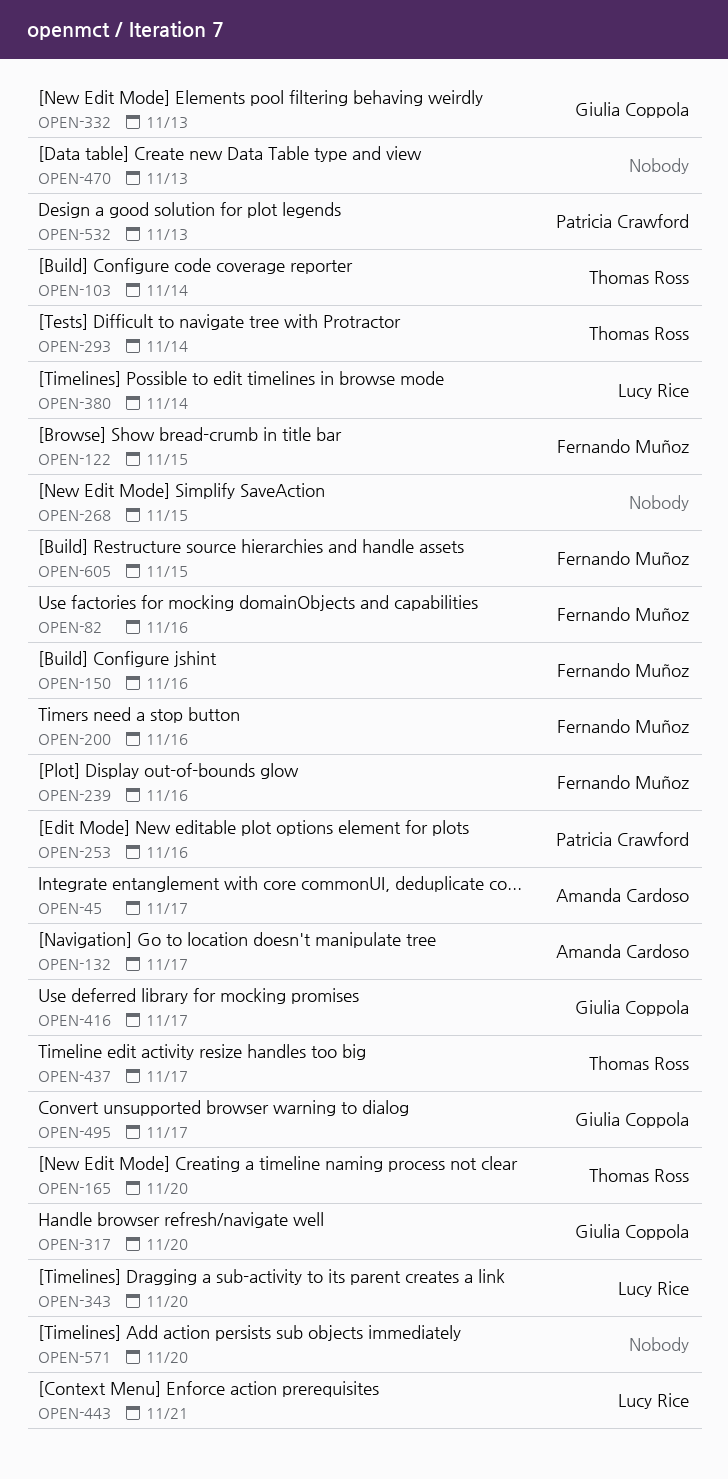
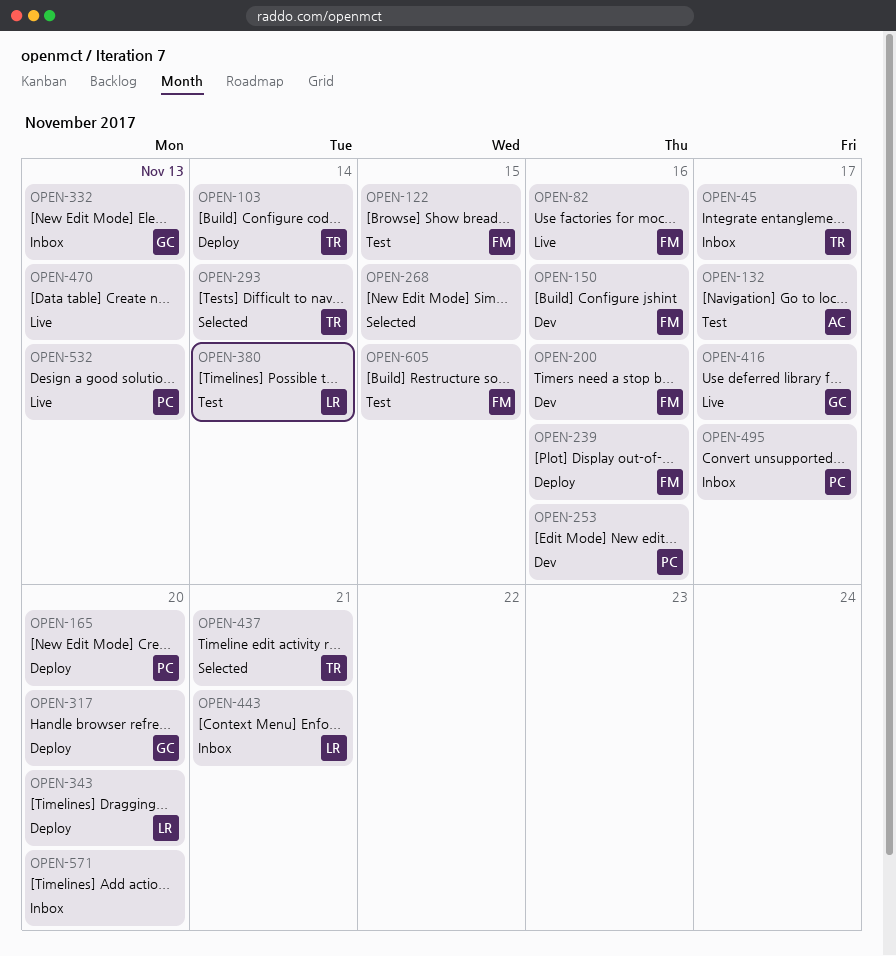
OPEN-45, owner: Amanda Cardoso -> Thomas Ross
OPEN-165, owner: Thomas Ross -> Patricia Crawford
OPEN-437, due: Nov 17 -> Nov 21
OPEN-495, owner: Giulia Coppola -> Patricia Crawford

